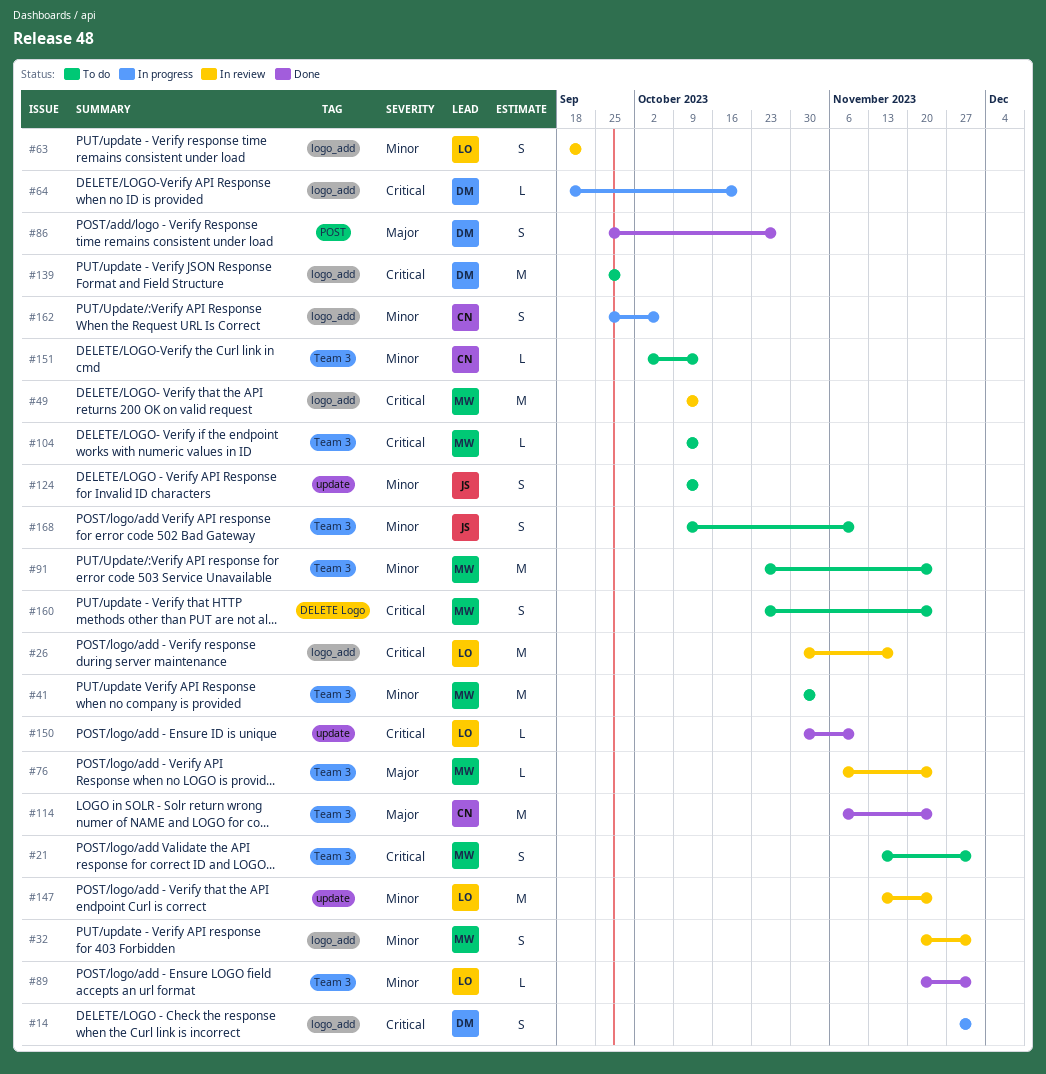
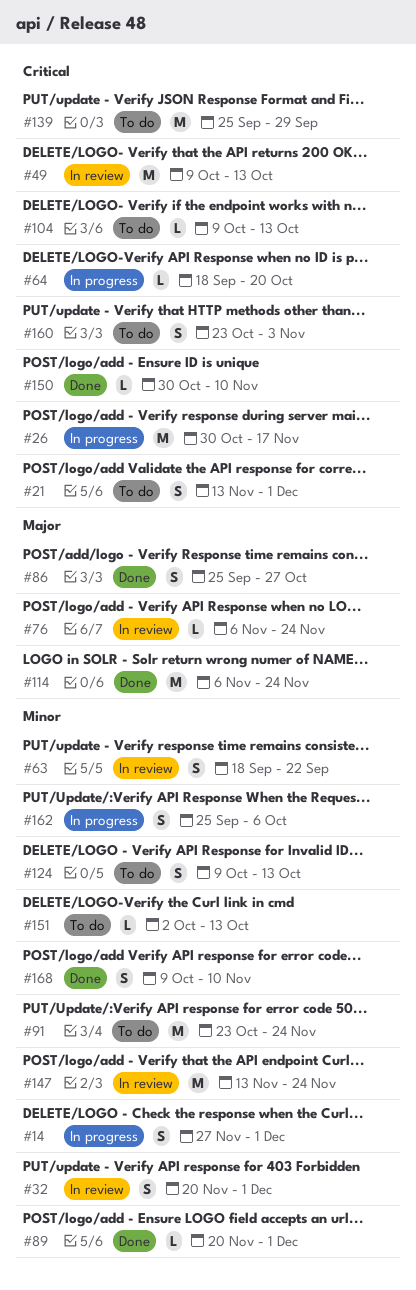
#14, priority: Critical -> Minor
#26, status: In review -> In progress
#41: present -> none
#160, due: Nov 24 -> Nov 3
#168, status: To do -> Done

